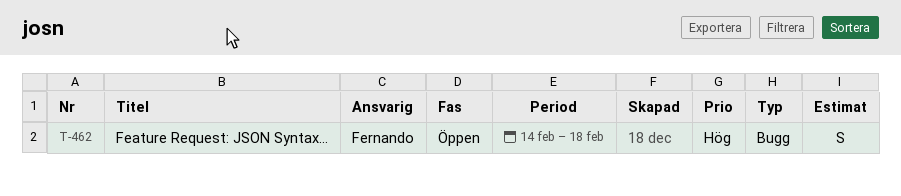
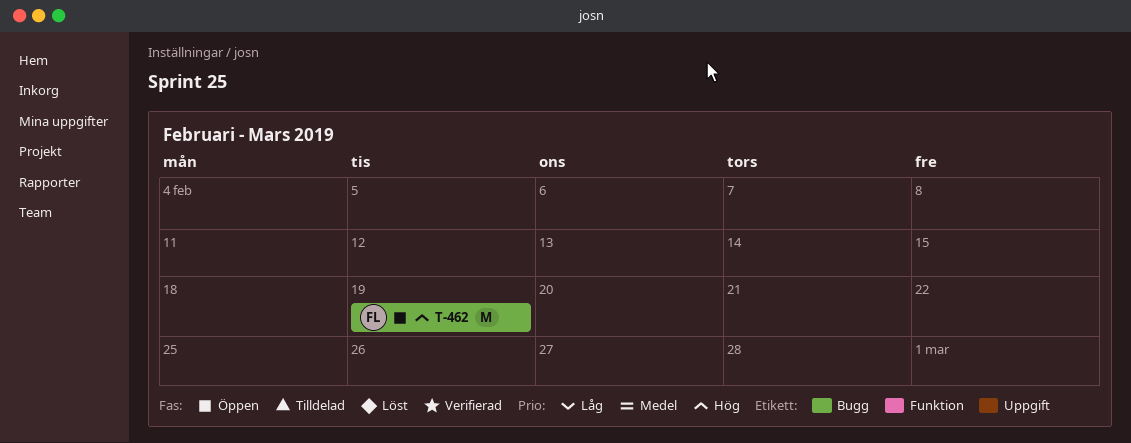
T-462, estimate: S -> M
T-462, start: Feb 14 -> Feb 19
T-462, due: Feb 18 -> Feb 19

